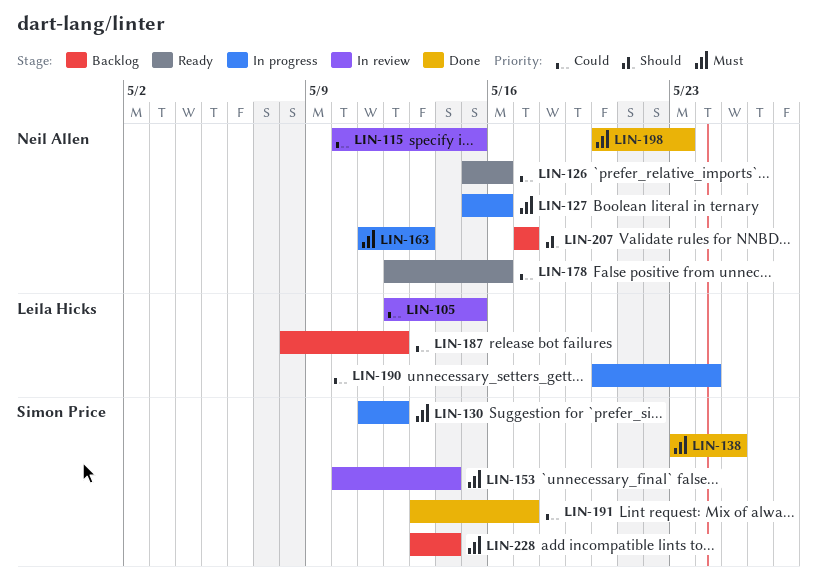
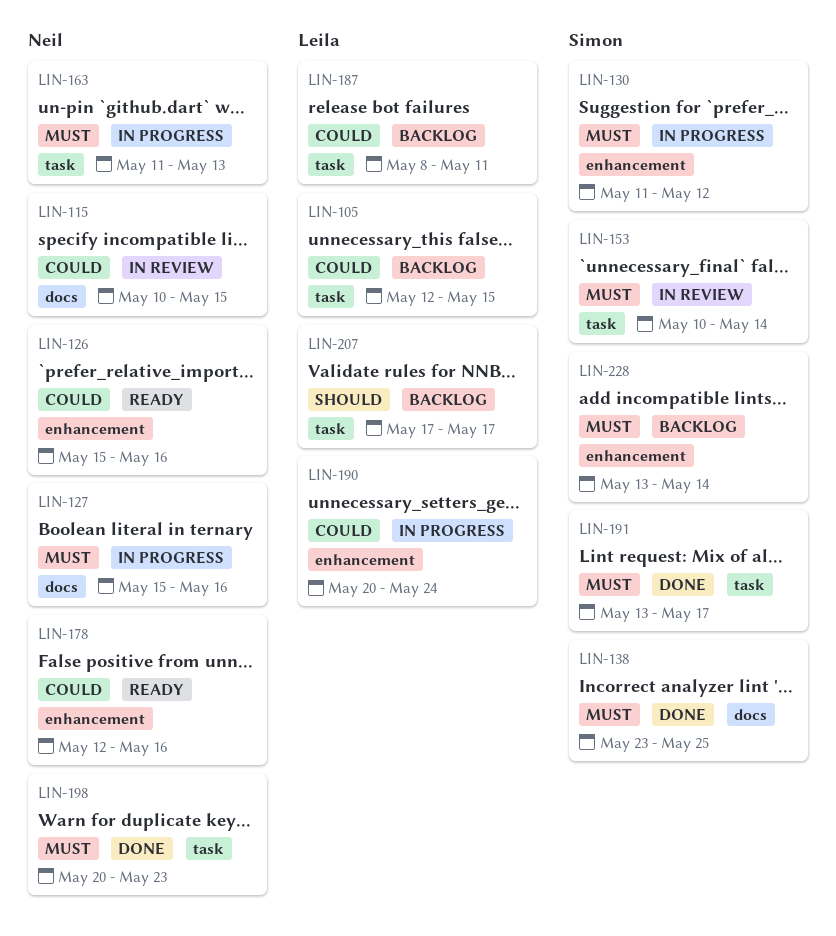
LIN-105, status: In review -> Backlog
LIN-187, due: May 12 -> May 11
LIN-191, priority: Could -> Must
LIN-207, owner: Neil Allen -> Leila Hicks

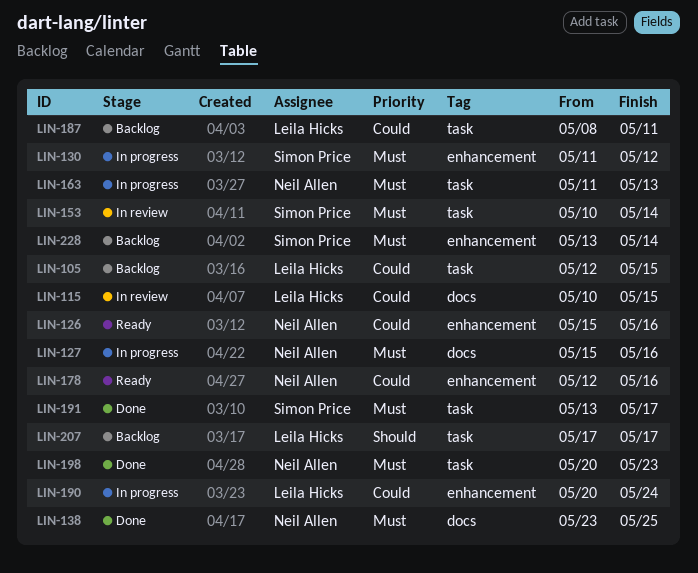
LIN-115, owner: Neil Allen -> Leila Hicks
LIN-138, owner: Simon Price -> Neil Allen

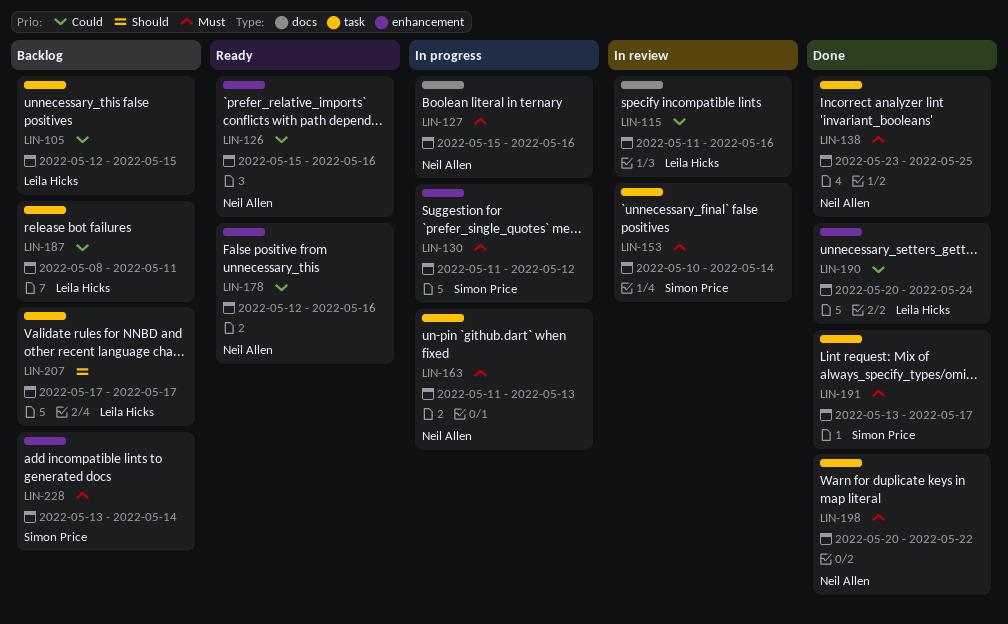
LIN-115, start: May 10 -> May 11
LIN-115, due: May 15 -> May 16
LIN-138, label: docs -> task
LIN-190, status: In progress -> Done
LIN-198, due: May 23 -> May 22

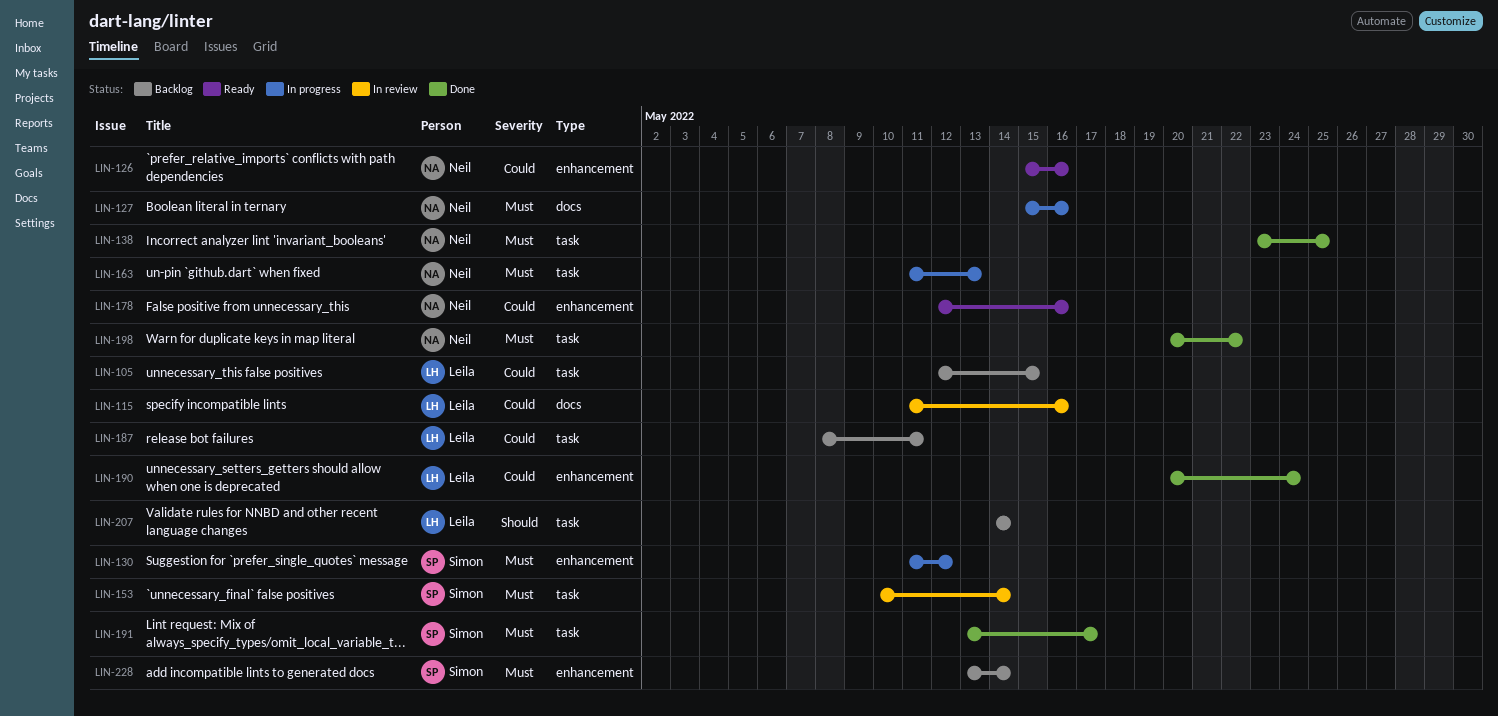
LIN-207, start: May 17 -> May 14
LIN-207, due: May 17 -> May 14

